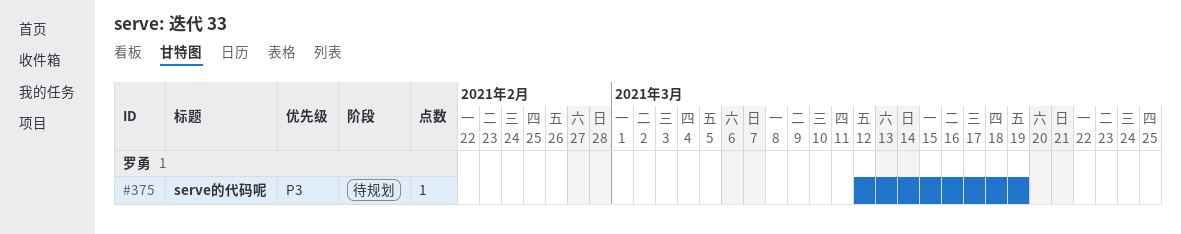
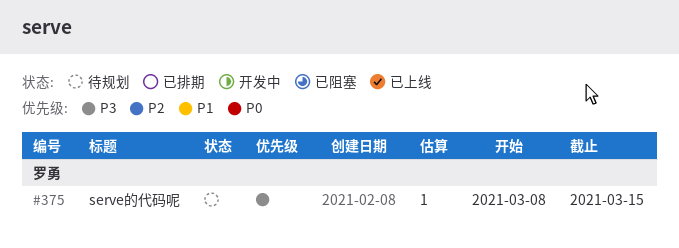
#375, start: Mar 12 -> Mar 8
#375, due: Mar 19 -> Mar 15

